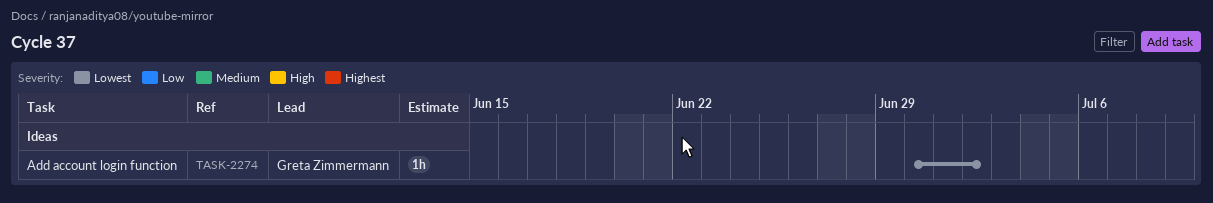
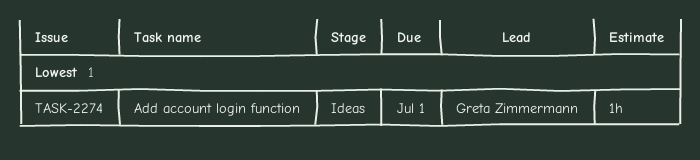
TASK-2274, due: Jul 2 -> Jul 1

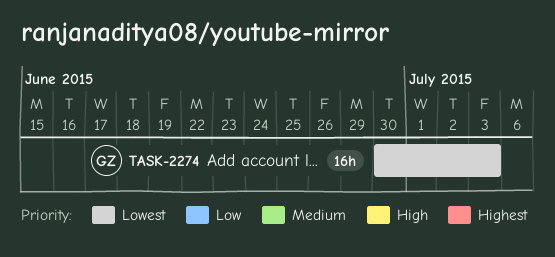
TASK-2274, estimate: 1h -> 16h
TASK-2274, due: Jul 1 -> Jul 3

